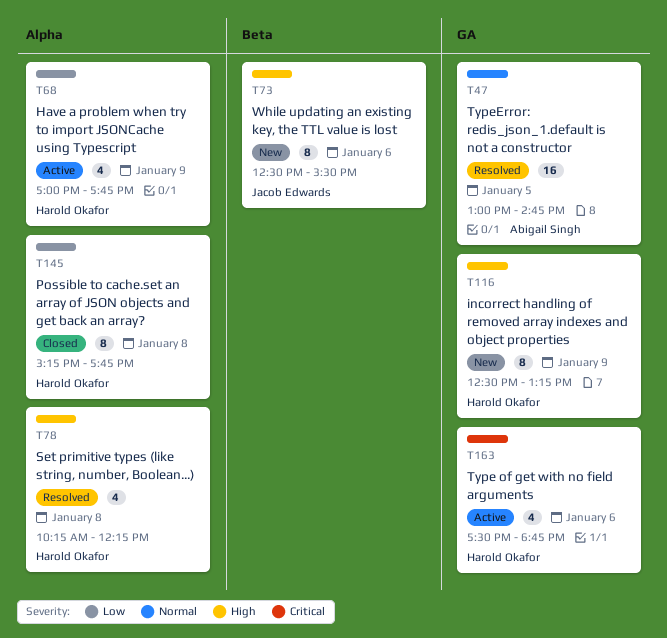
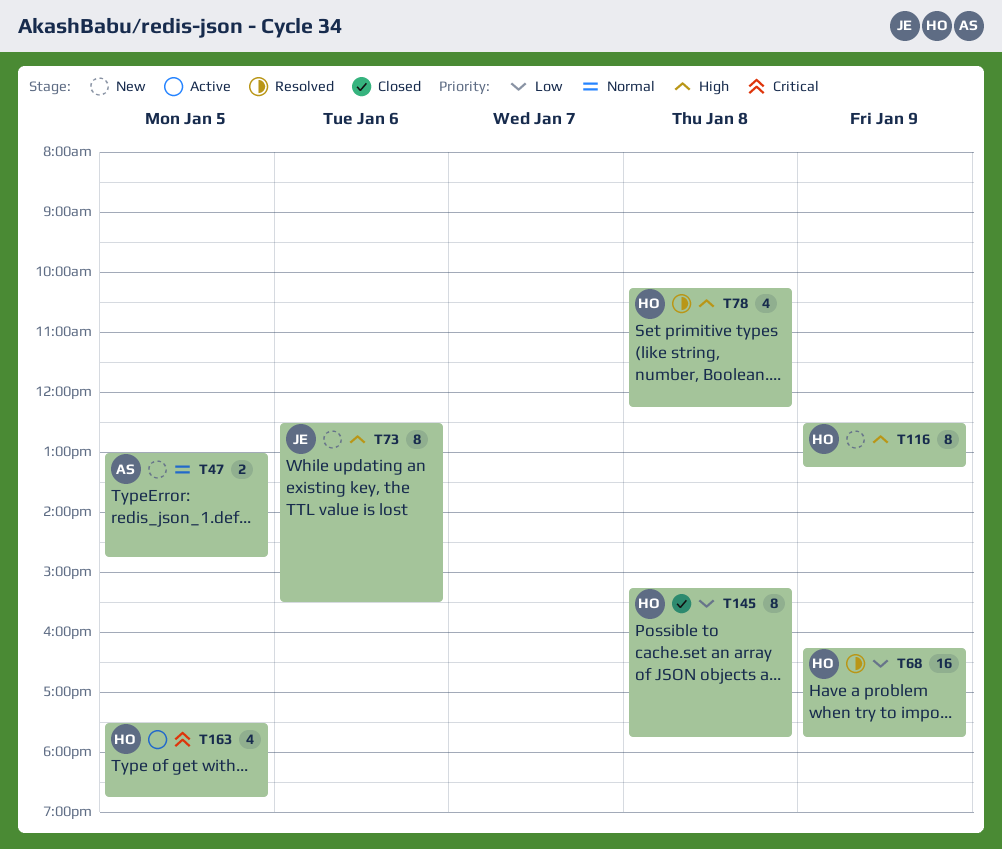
T47, status: Resolved -> New
T47, estimate: 16 -> 2
T68, status: Active -> Resolved
T68, estimate: 4 -> 16
T68, begins: 17:00 -> 16:15
T163, day: Jan 6 -> Jan 5

